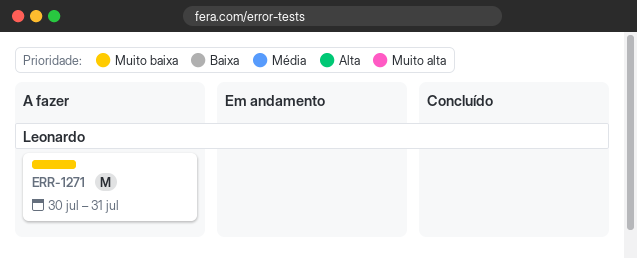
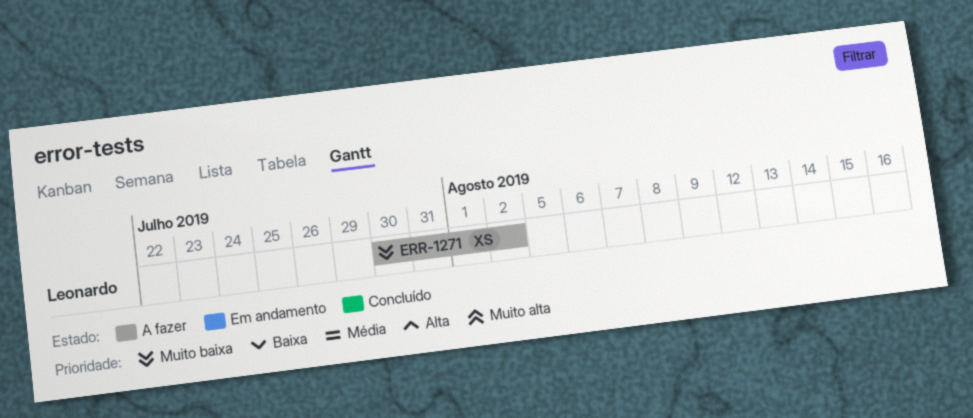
ERR-1271, estimate: M -> XS
ERR-1271, due: Jul 31 -> Aug 2

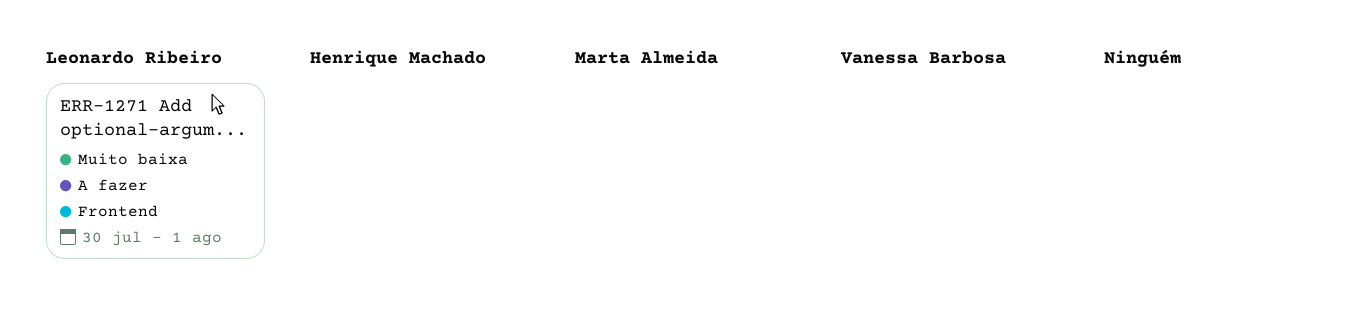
ERR-1271, due: Aug 2 -> Aug 1

